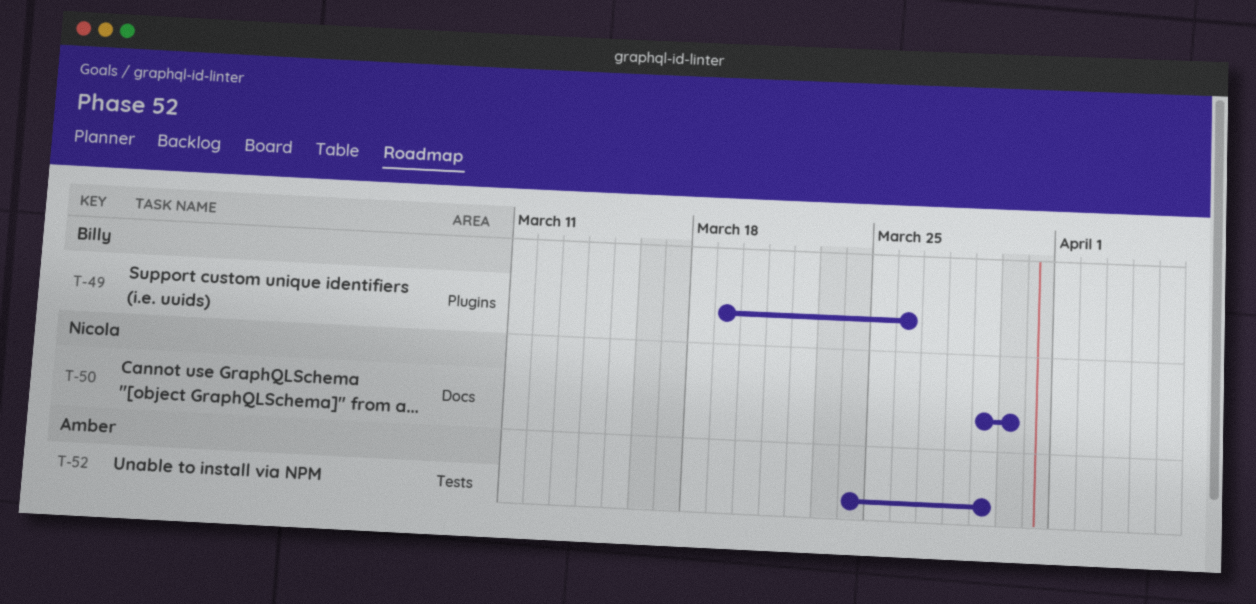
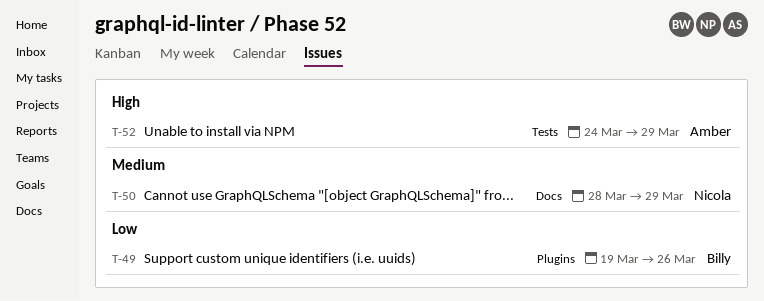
T-50, start: Mar 29 -> Mar 28
T-50, due: Mar 30 -> Mar 29

